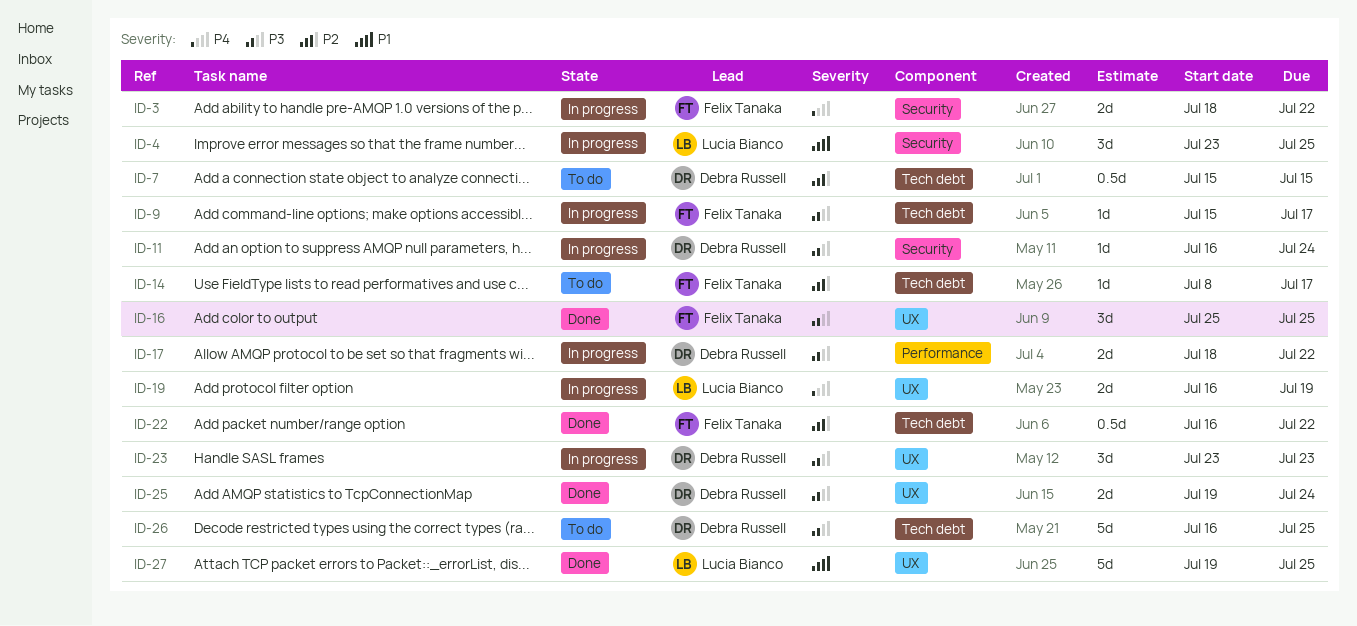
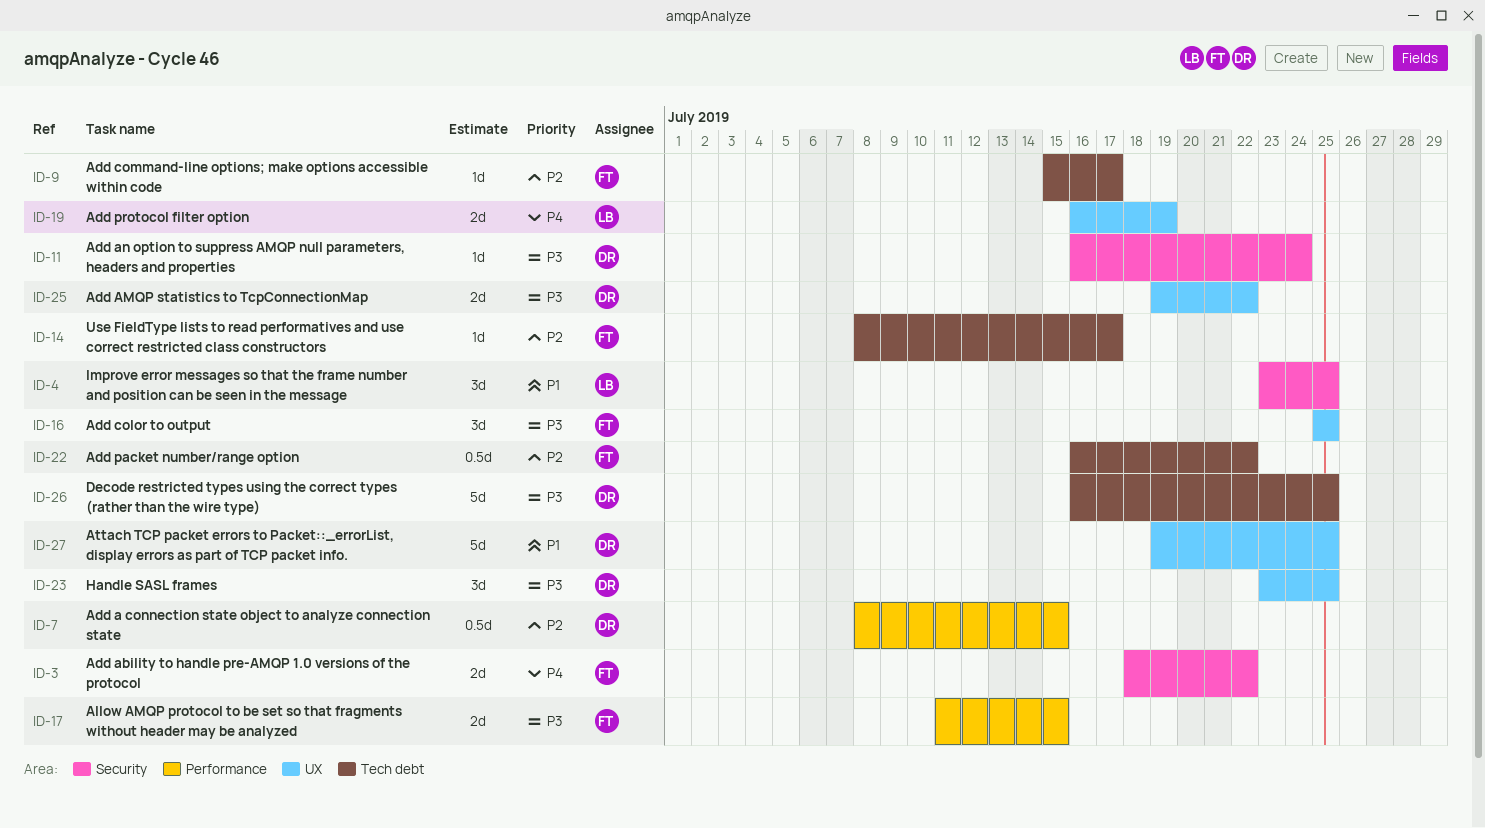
ID-7, label: Tech debt -> Performance
ID-7, start: Jul 15 -> Jul 8
ID-9, priority: P3 -> P2
ID-17, owner: Debra Russell -> Felix Tanaka
ID-17, start: Jul 18 -> Jul 11
ID-17, due: Jul 22 -> Jul 15
ID-23, due: Jul 23 -> Jul 25
ID-25, due: Jul 24 -> Jul 22
ID-27, owner: Lucia Bianco -> Debra Russell

